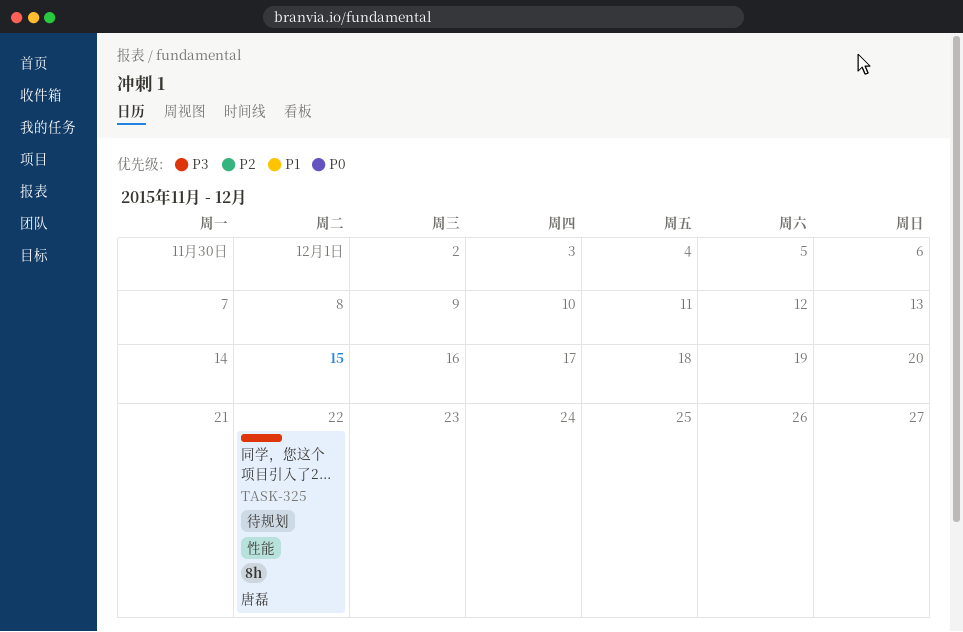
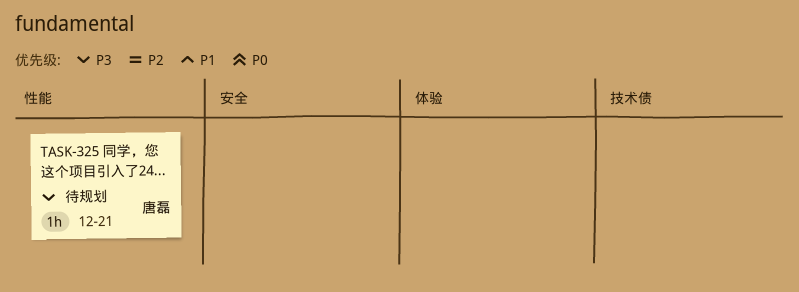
TASK-325, estimate: 8h -> 1h
TASK-325, due: Dec 22 -> Dec 21

